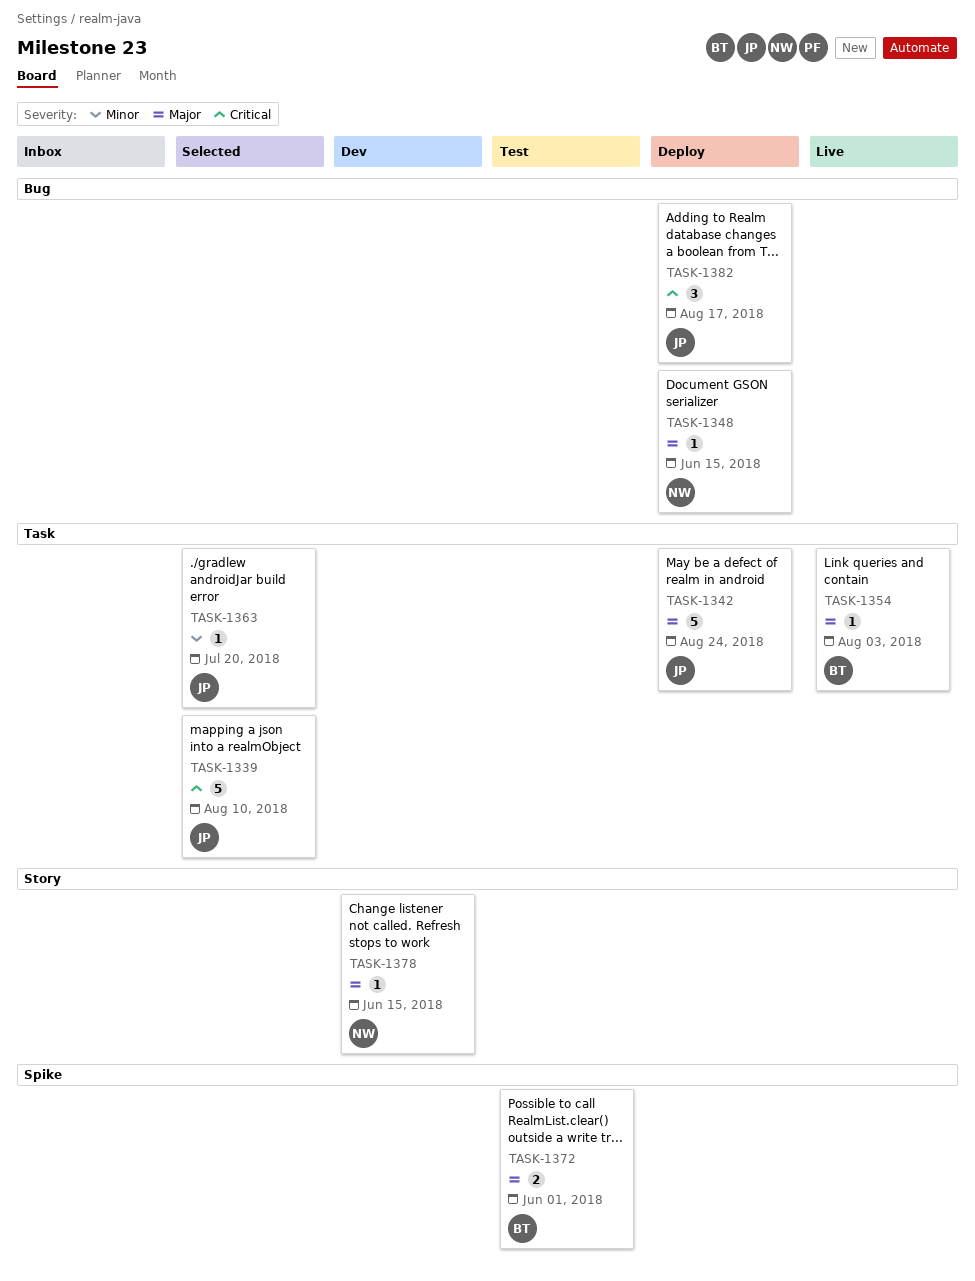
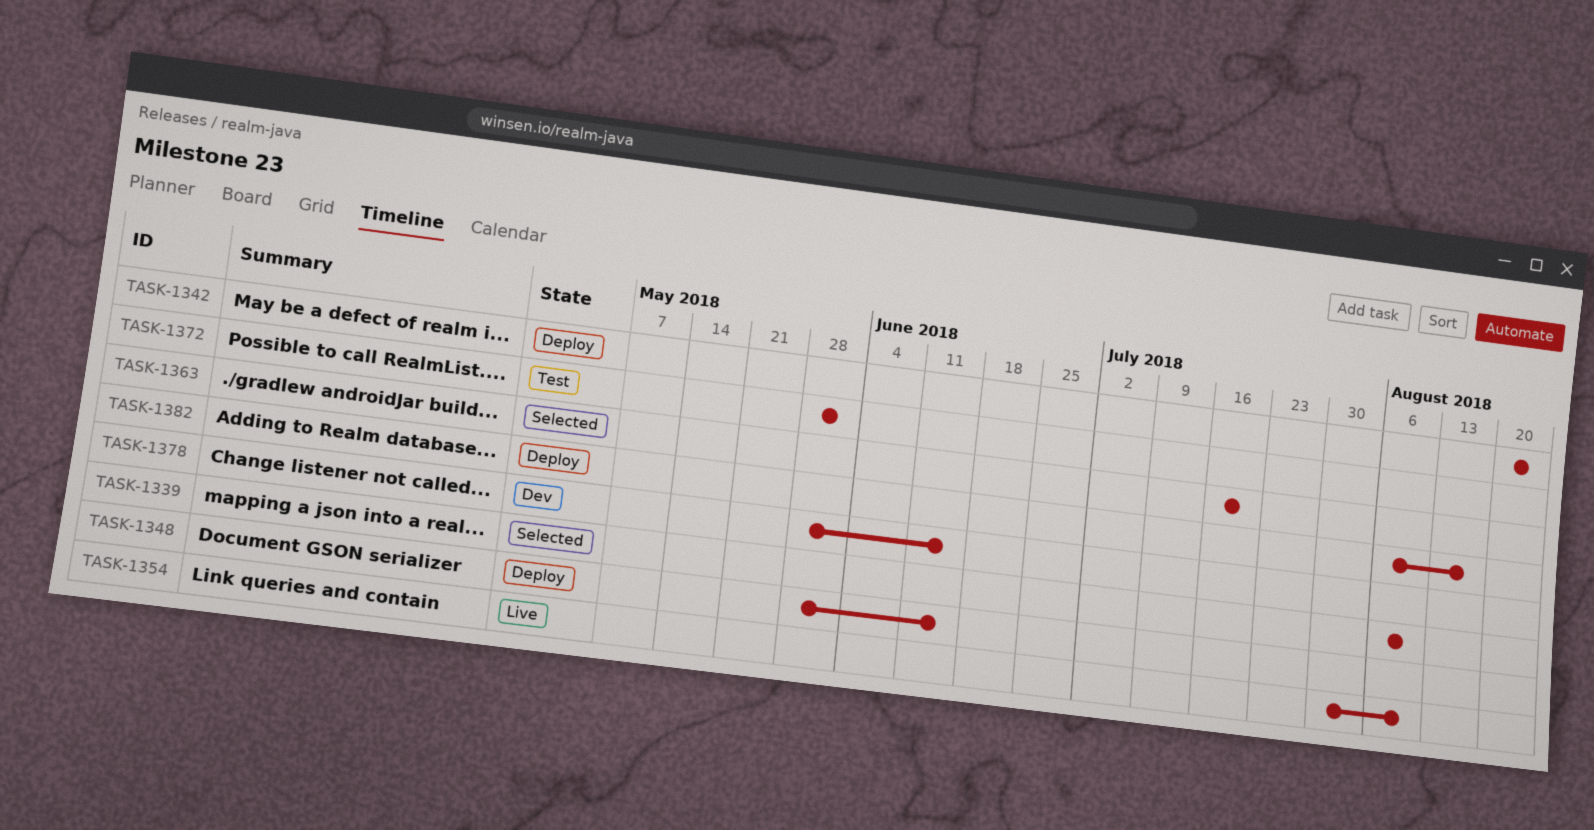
TASK-1354, due: Aug 3 -> Aug 10

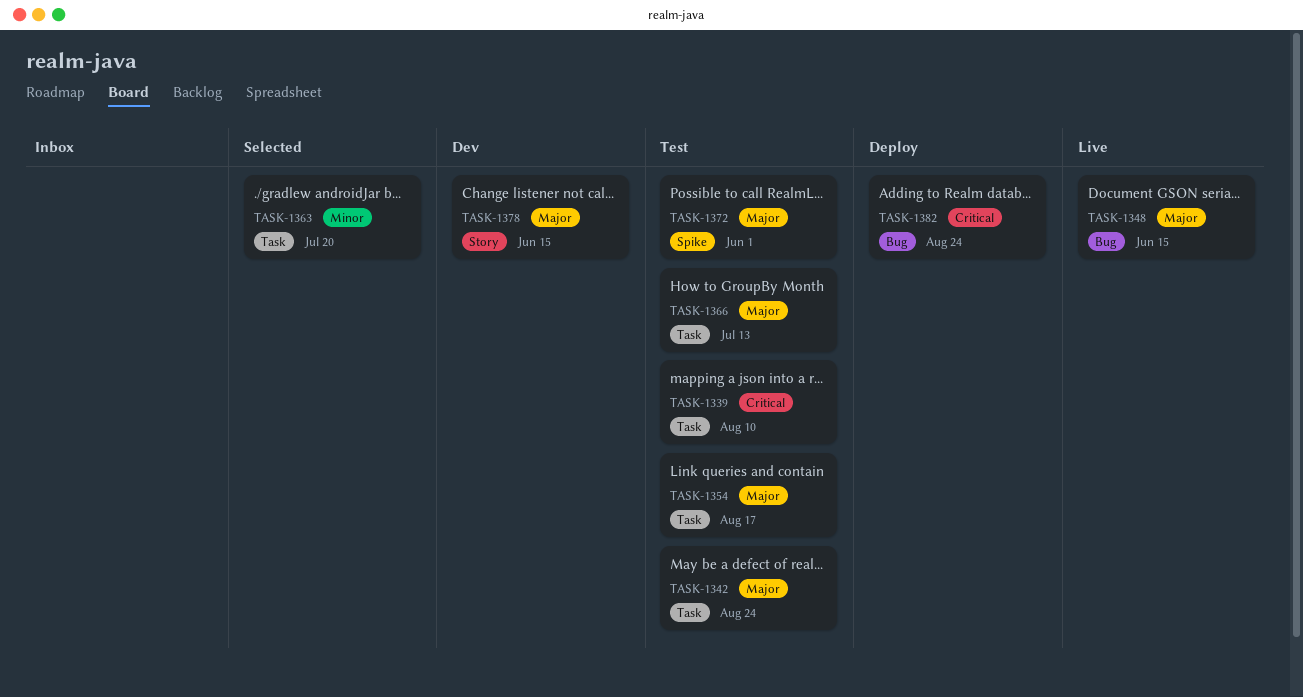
TASK-1339, status: Selected -> Test
TASK-1342, status: Deploy -> Test
TASK-1348, status: Deploy -> Live
TASK-1354, status: Live -> Test
TASK-1354, due: Aug 10 -> Aug 17
TASK-1366: none -> present
TASK-1382, due: Aug 17 -> Aug 24

